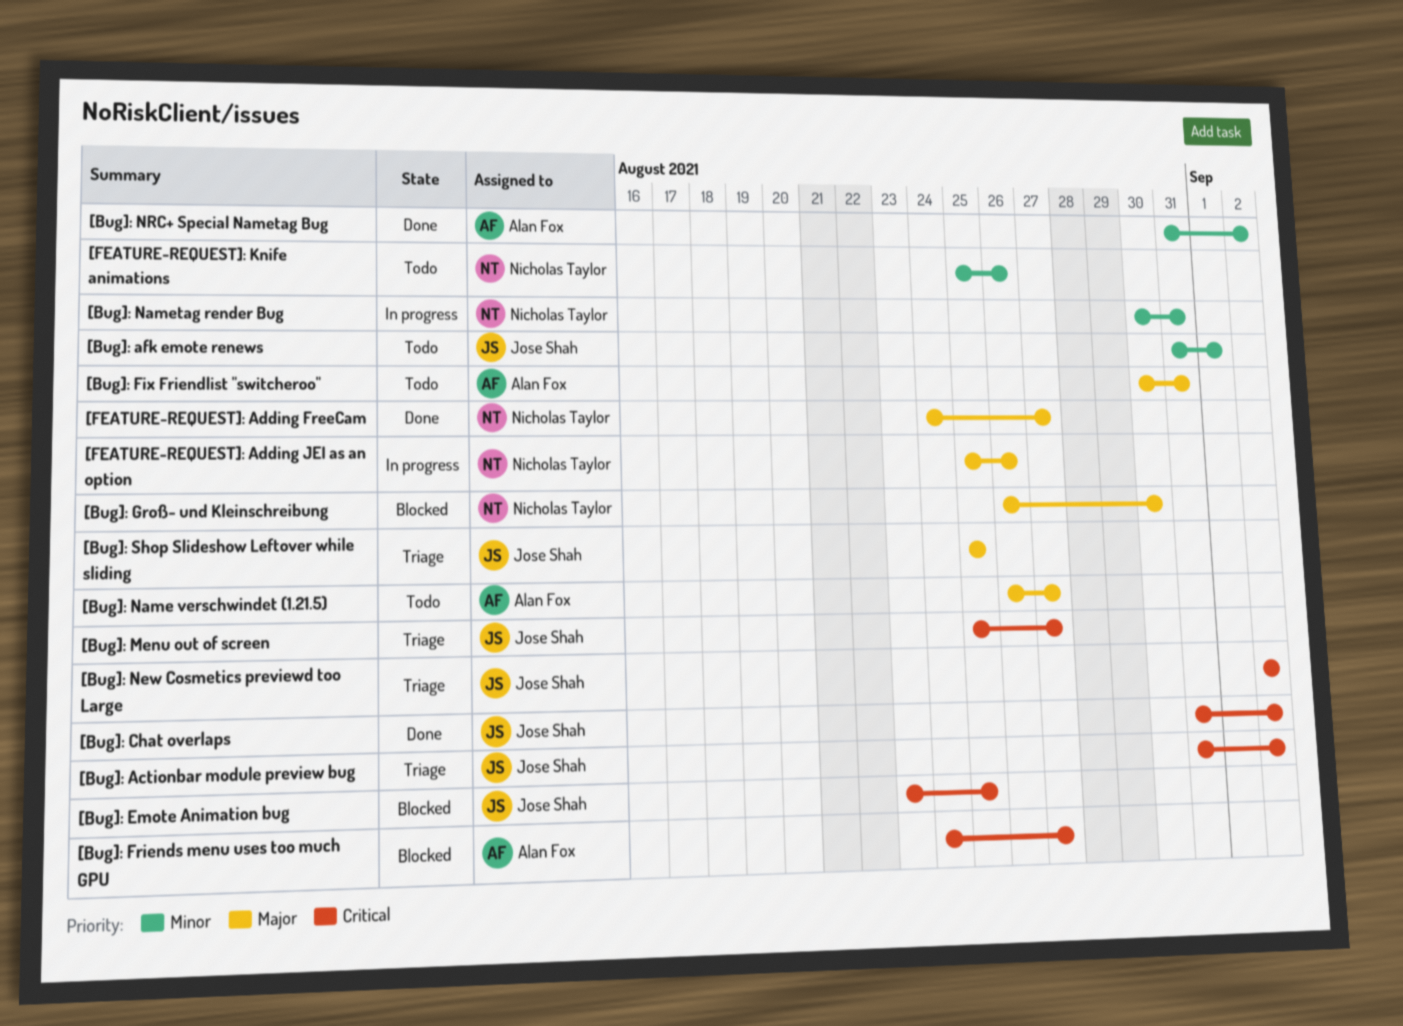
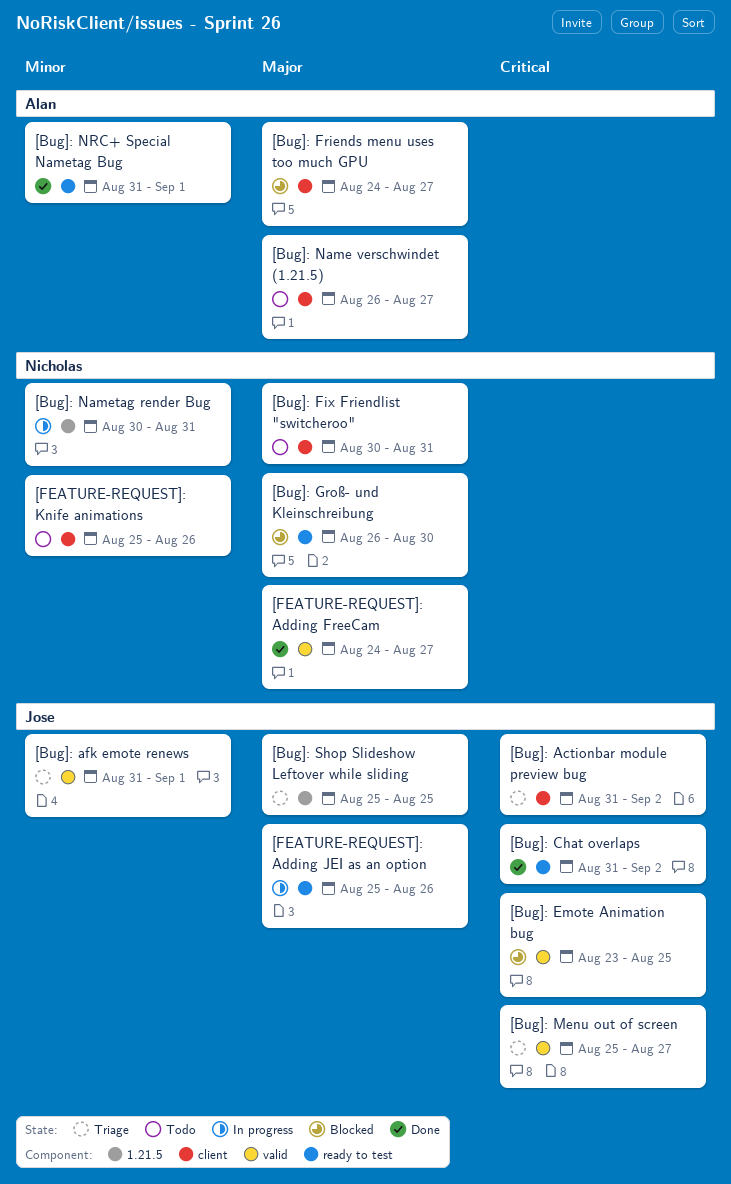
[Bug]: afk emote renews, status: Todo -> Triage
[Bug]: Fix Friendlist "switcheroo", owner: Alan Fox -> Nicholas Taylor
[Bug]: Friends menu uses too much GPU, priority: Critical -> Major
[Bug]: New Cosmetics previewd too Large: present -> none
[Bug]: NRC+ Special Nametag Bug, due: Sep 2 -> Sep 1
[FEATURE-REQUEST]: Adding JEI as an option, owner: Nicholas Taylor -> Jose Shah

